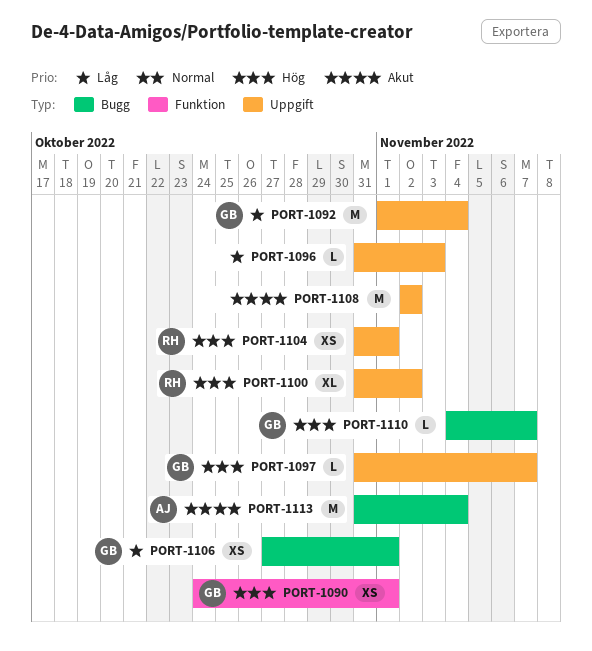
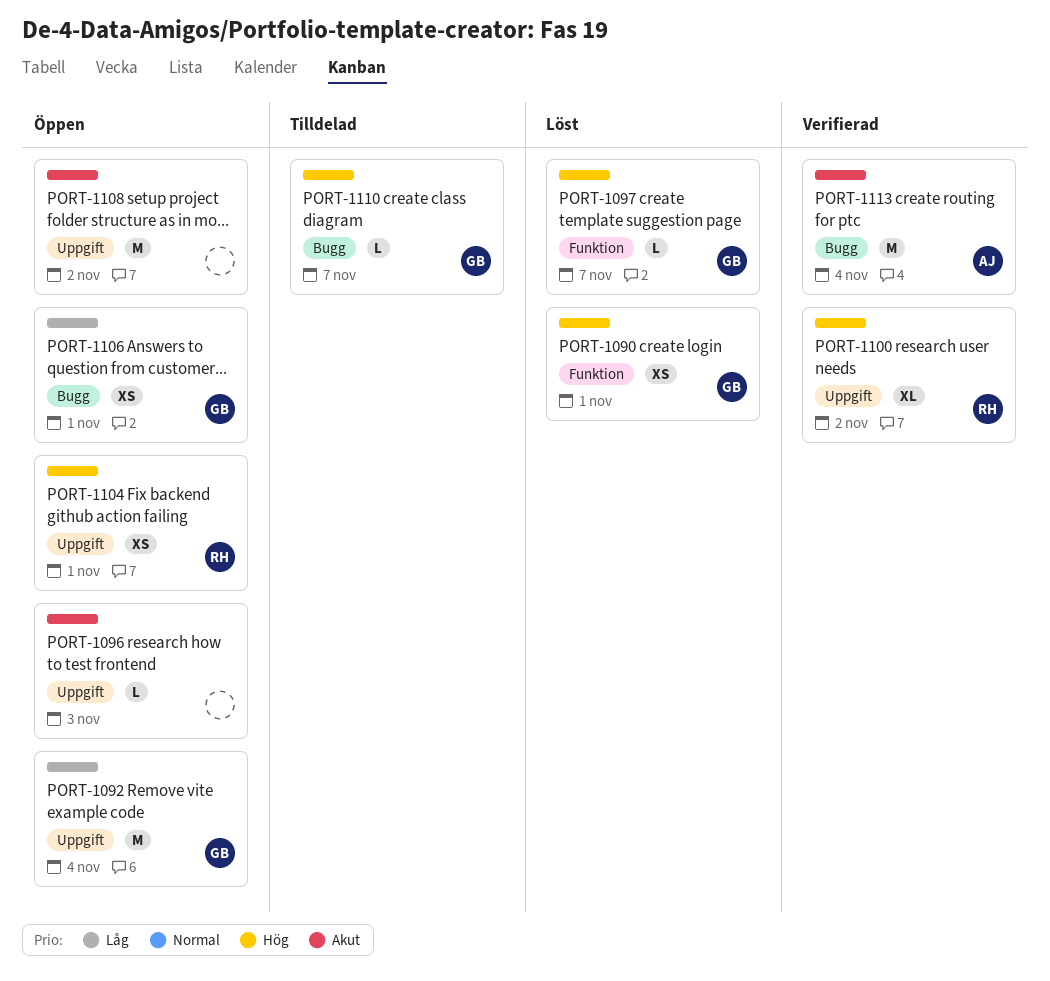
PORT-1096, priority: Låg -> Akut
PORT-1097, label: Uppgift -> Funktion

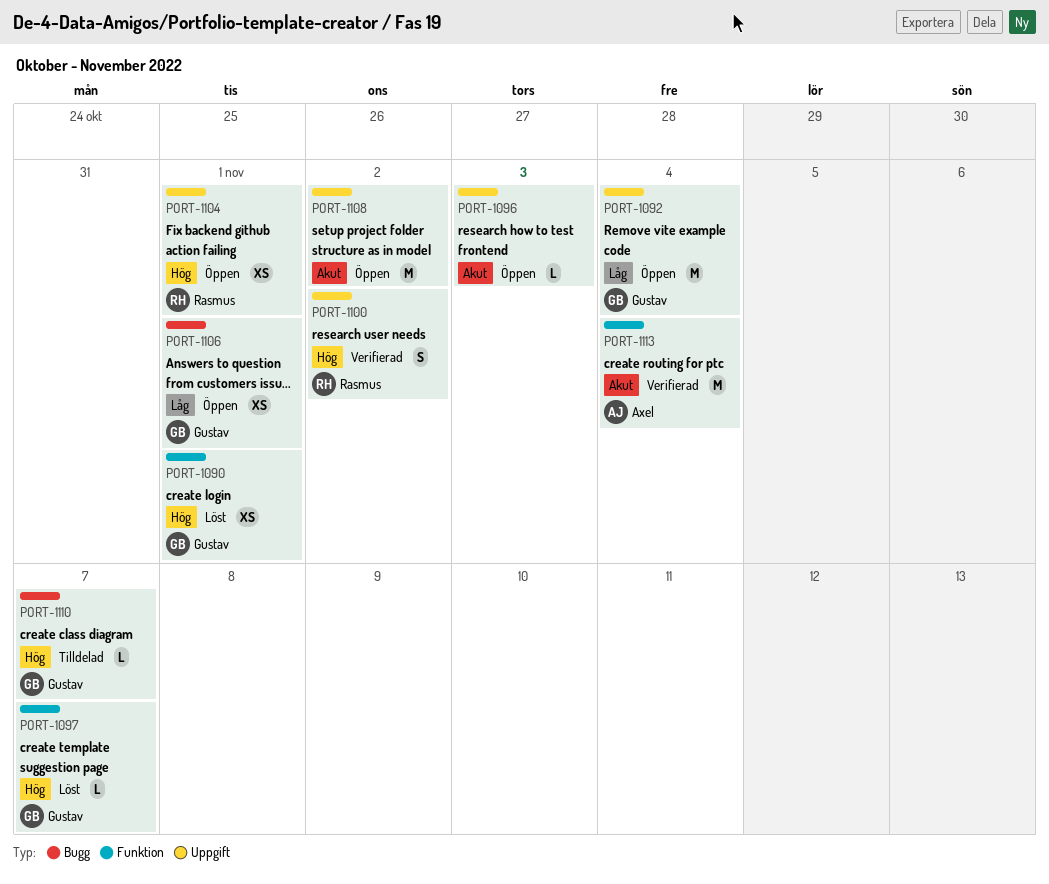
PORT-1100, estimate: XL -> S
PORT-1113, label: Bugg -> Funktion

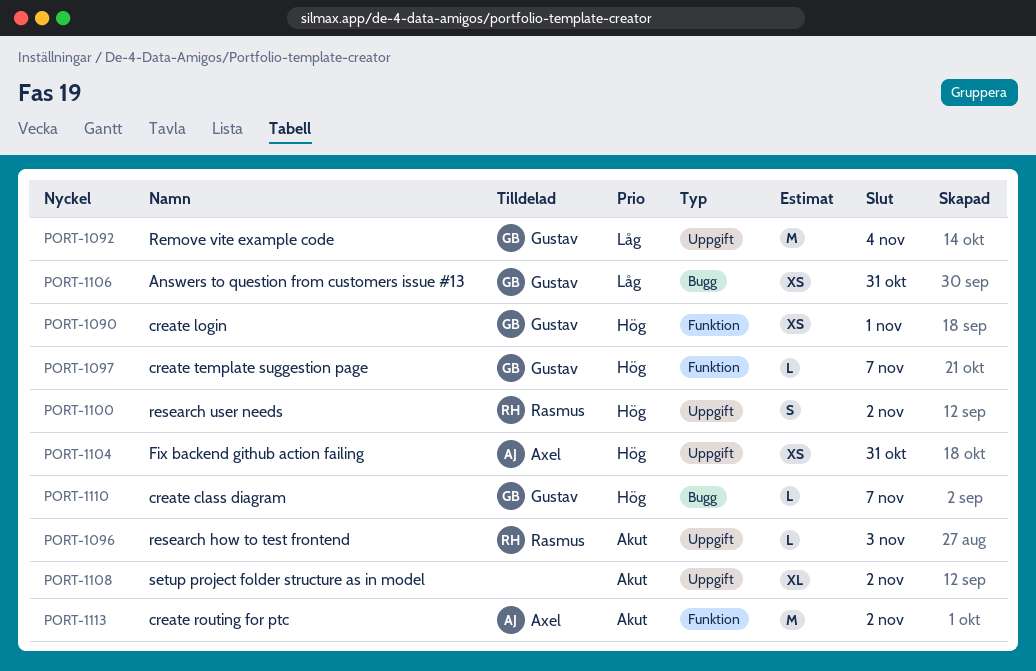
PORT-1096, owner: none -> Rasmus
PORT-1104, owner: Rasmus -> Axel
PORT-1104, due: Nov 1 -> Oct 31
PORT-1106, due: Nov 1 -> Oct 31
PORT-1108, estimate: M -> XL
PORT-1113, due: Nov 4 -> Nov 2

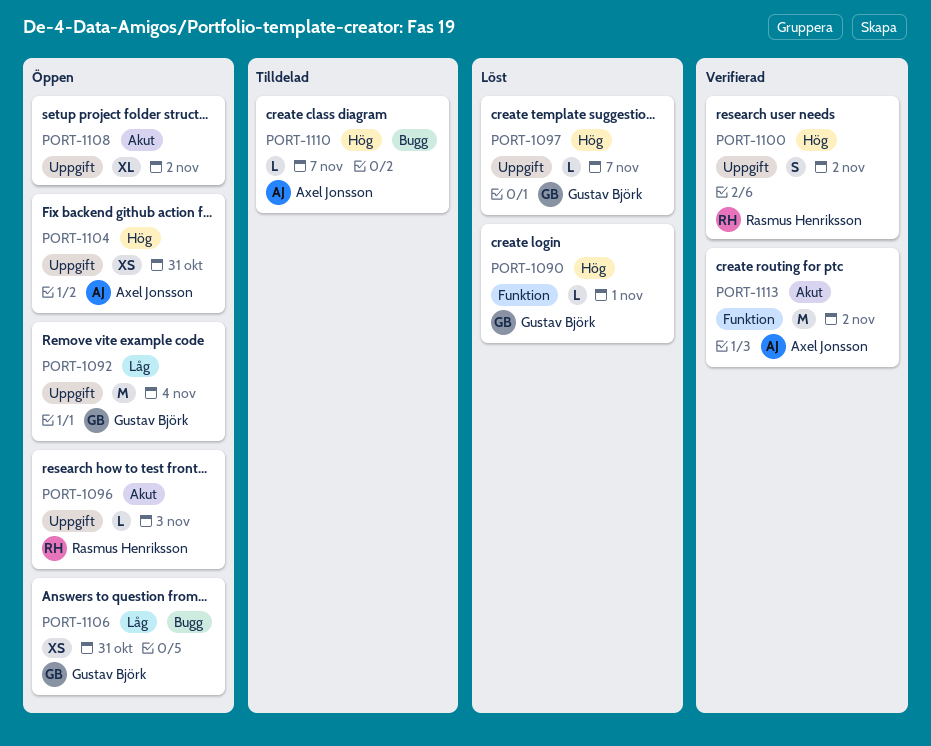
PORT-1090, estimate: XS -> L
PORT-1097, label: Funktion -> Uppgift
PORT-1110, owner: Gustav Björk -> Axel Jonsson

